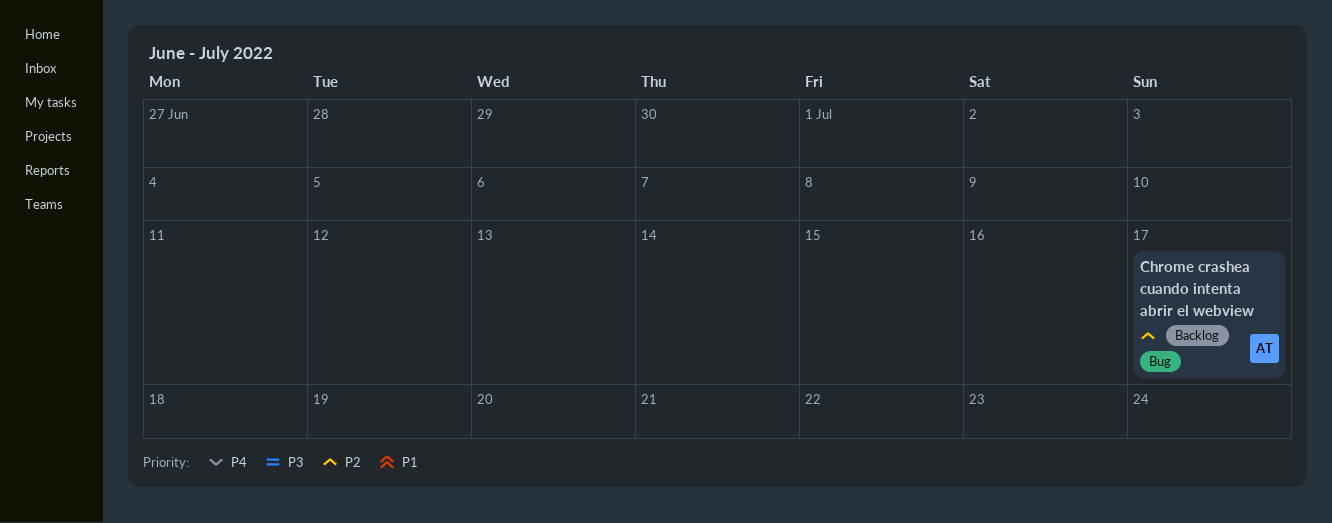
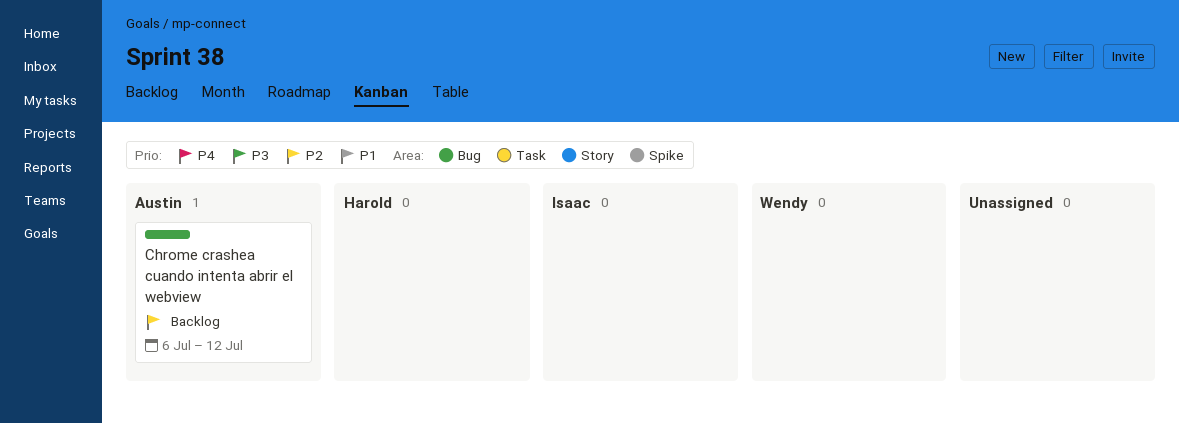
Chrome crashea cuando intenta abrir el webview, due: Jul 17 -> Jul 12

